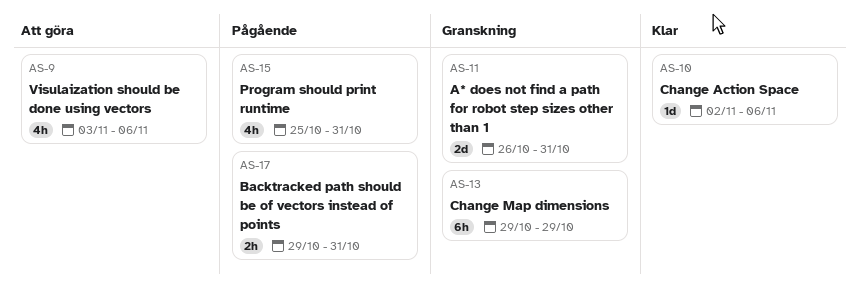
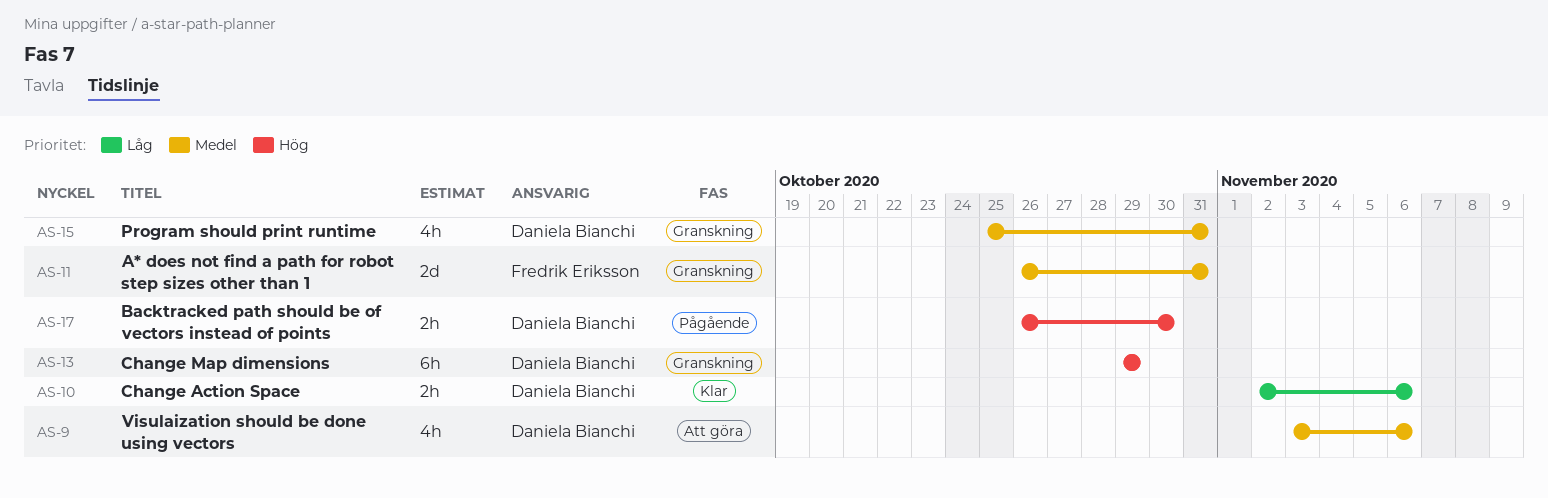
AS-10, estimate: 1d -> 2h
AS-15, status: Pågående -> Granskning
AS-17, start: Oct 29 -> Oct 26
AS-17, due: Oct 31 -> Oct 30

